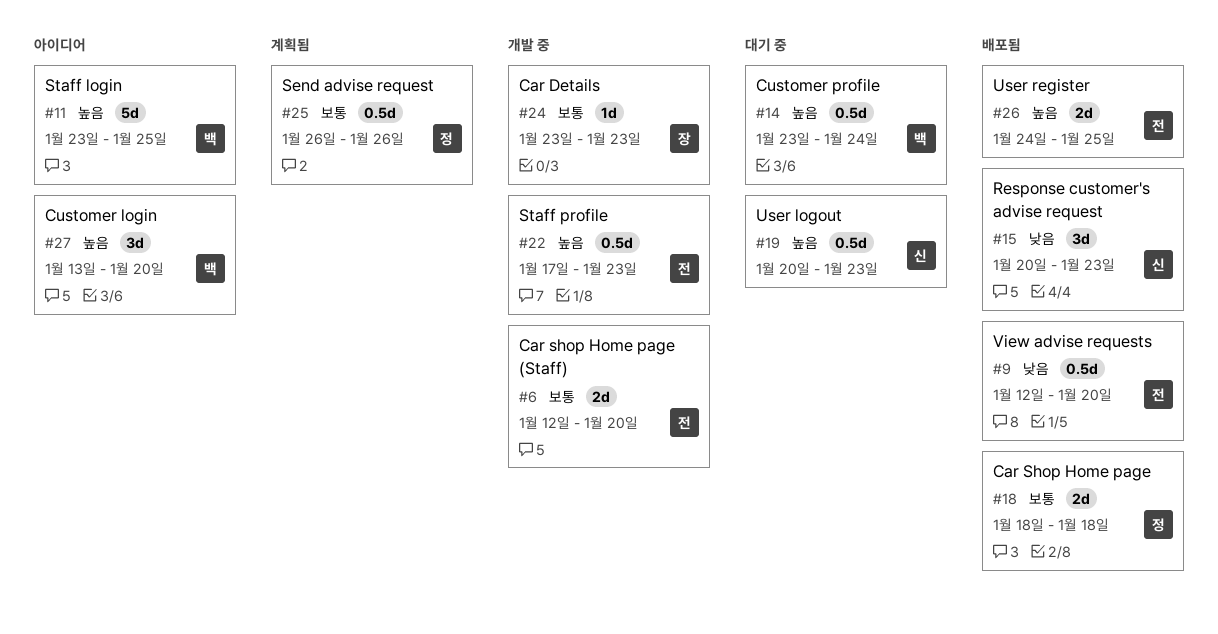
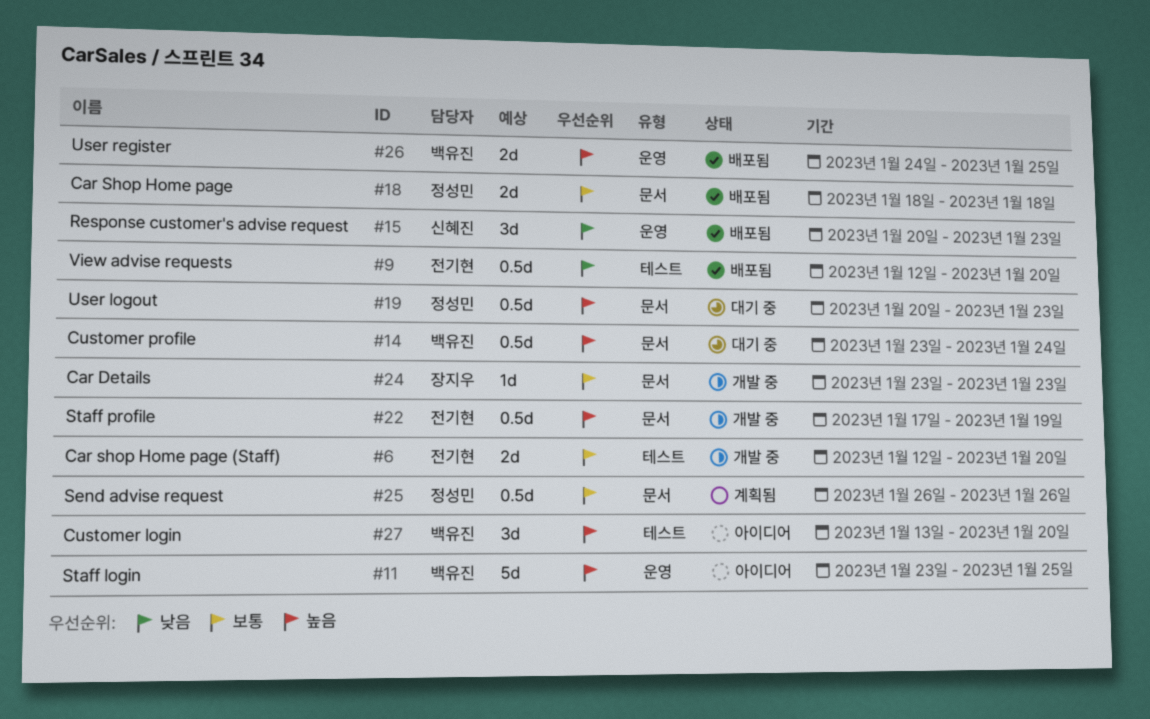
#19, owner: 신혜진 -> 정성민
#22, due: Jan 23 -> Jan 19
#26, owner: 전기현 -> 백유진

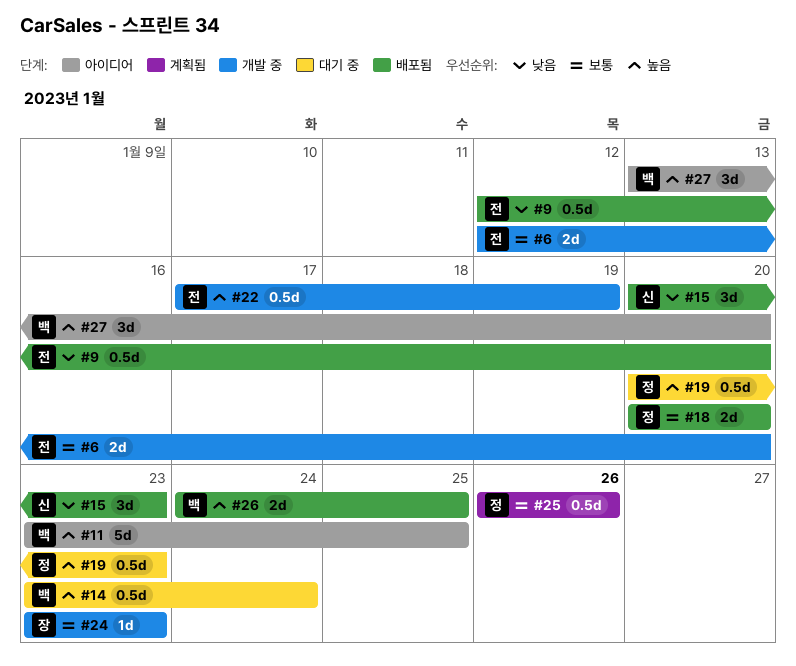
#18, start: Jan 18 -> Jan 20
#18, due: Jan 18 -> Jan 20

